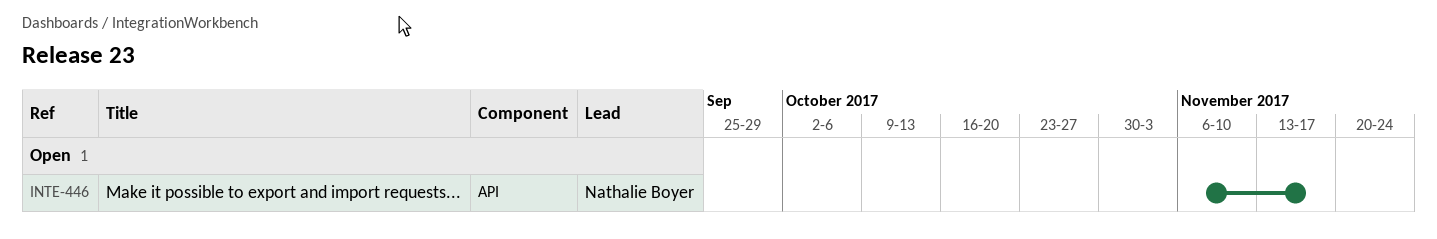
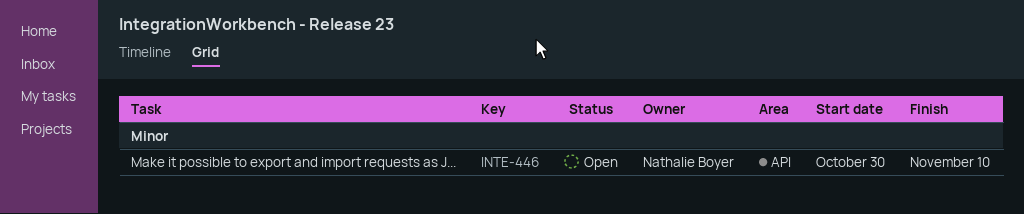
INTE-446, start: Nov 6 -> Oct 30
INTE-446, due: Nov 17 -> Nov 10

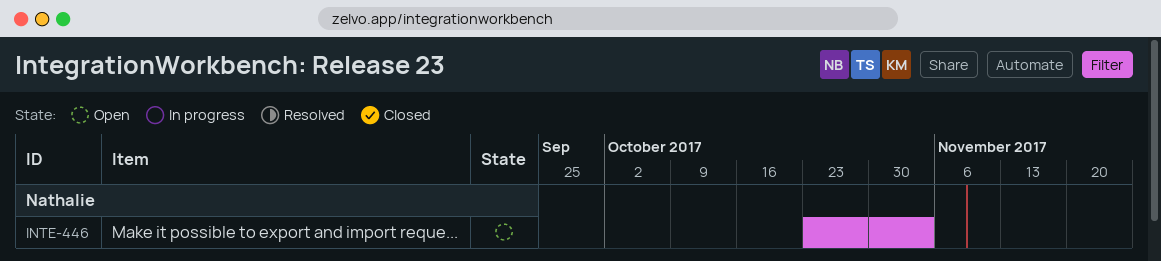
INTE-446, start: Oct 30 -> Oct 23
INTE-446, due: Nov 10 -> Nov 3

